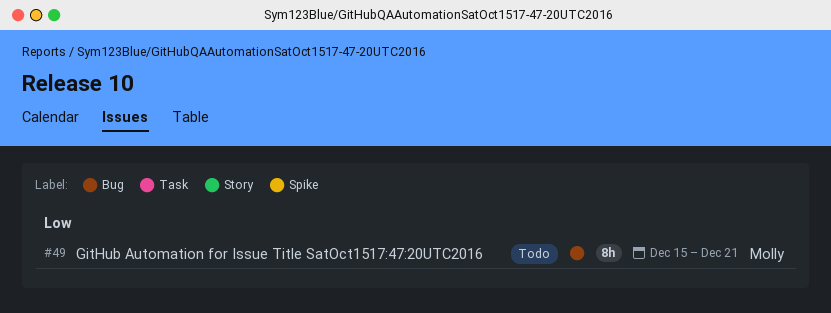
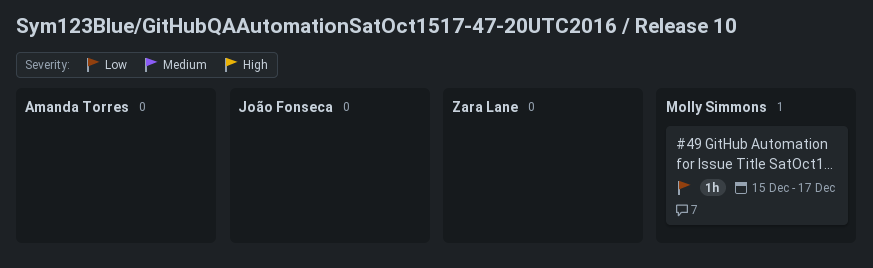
#49, estimate: 8h -> 1h
#49, due: Dec 21 -> Dec 17

